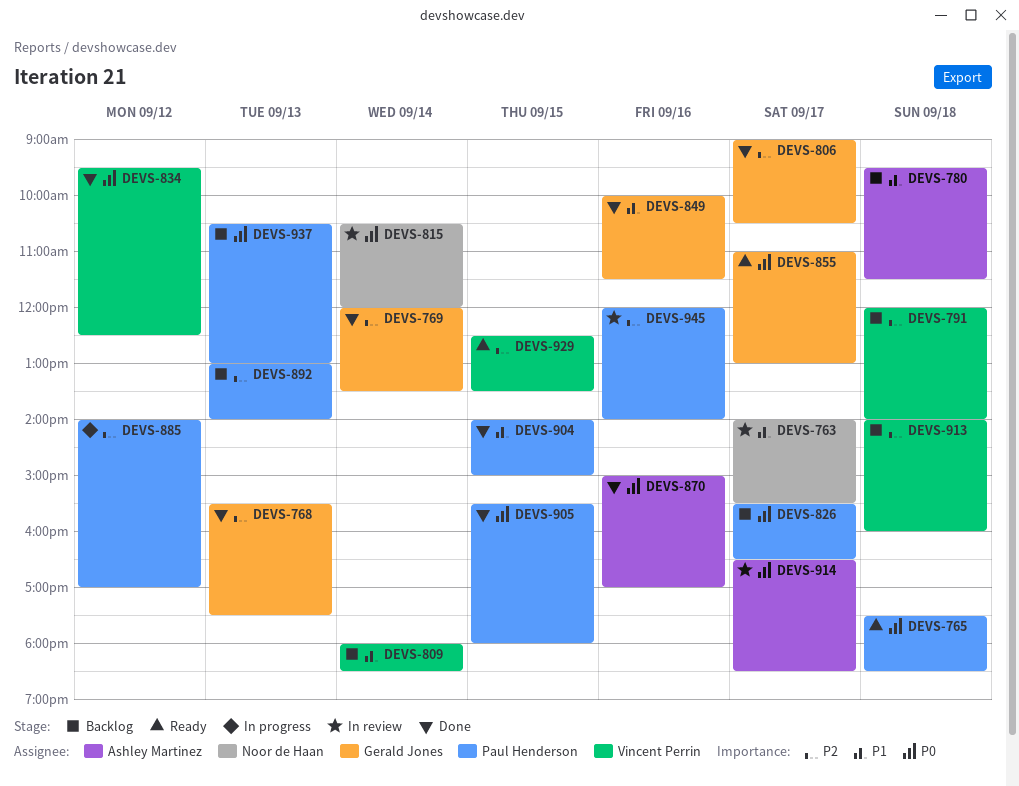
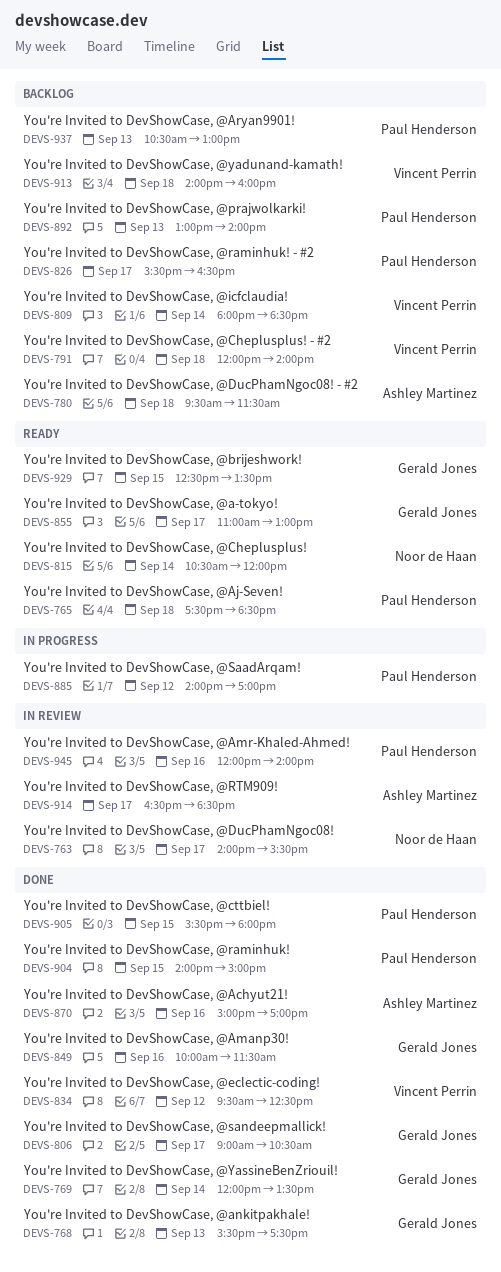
DEVS-815, status: In review -> Ready
DEVS-929, owner: Vincent Perrin -> Gerald Jones

